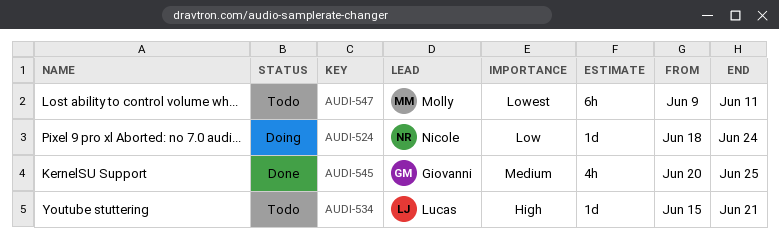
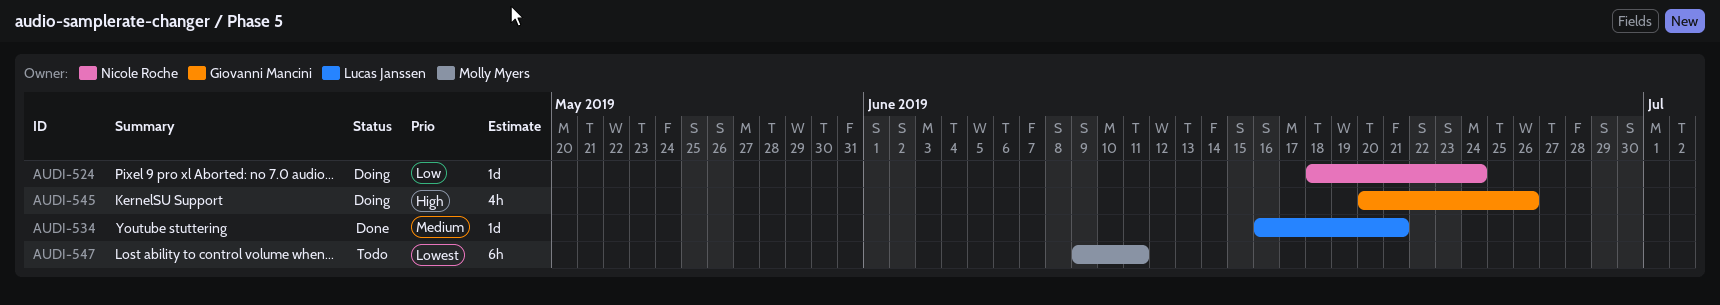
AUDI-534, status: Todo -> Done
AUDI-534, priority: High -> Medium
AUDI-534, start: Jun 15 -> Jun 16
AUDI-545, status: Done -> Doing
AUDI-545, priority: Medium -> High
AUDI-545, due: Jun 25 -> Jun 26

